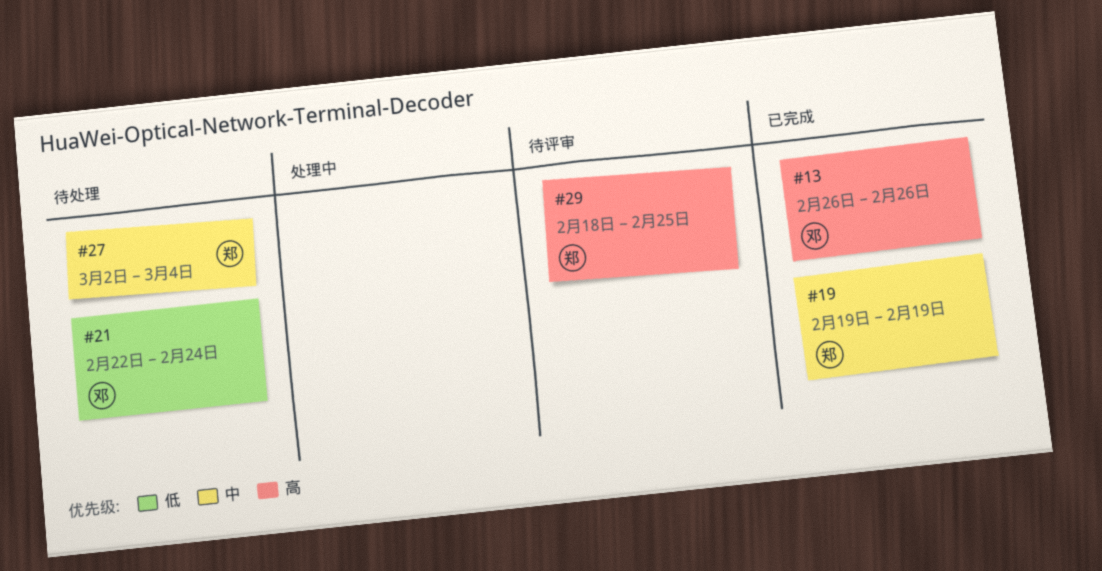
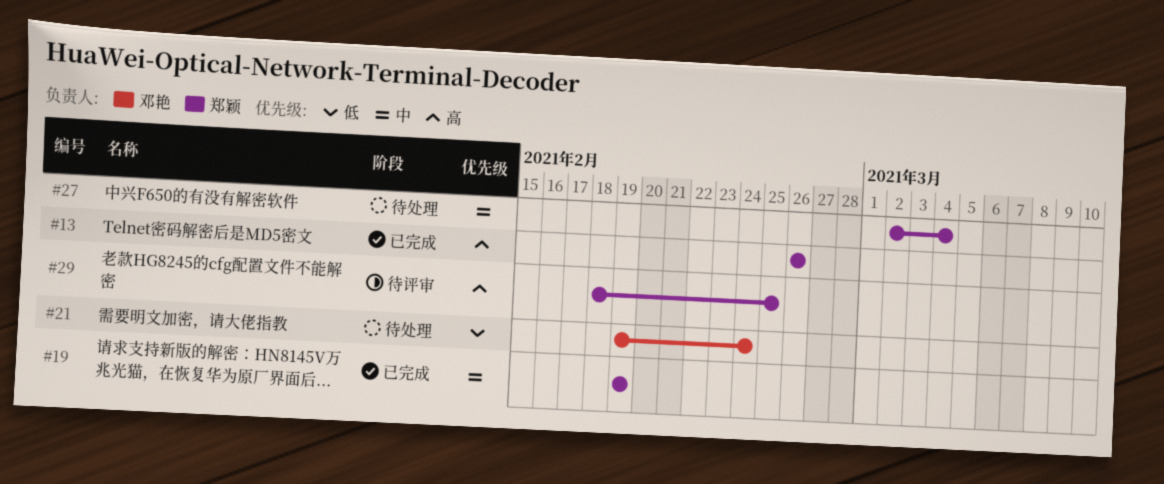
#13, owner: 邓艳 -> 郑颖
#21, start: Feb 22 -> Feb 19

